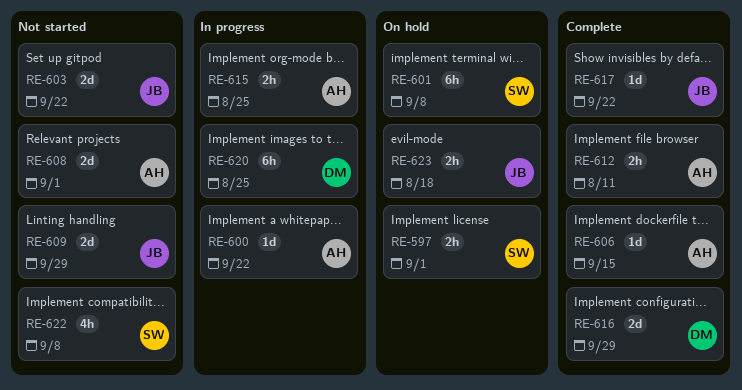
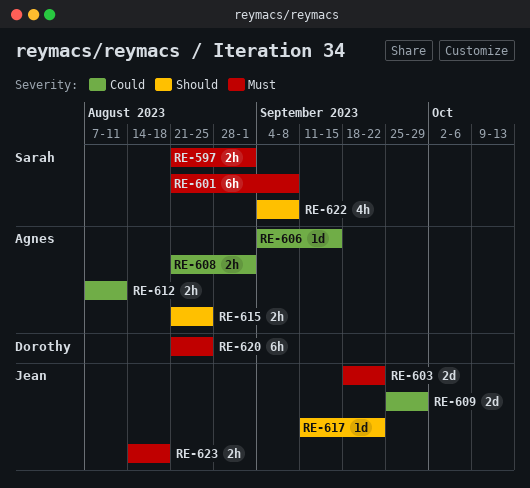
RE-600: present -> none
RE-608, estimate: 2d -> 2h
RE-616: present -> none

